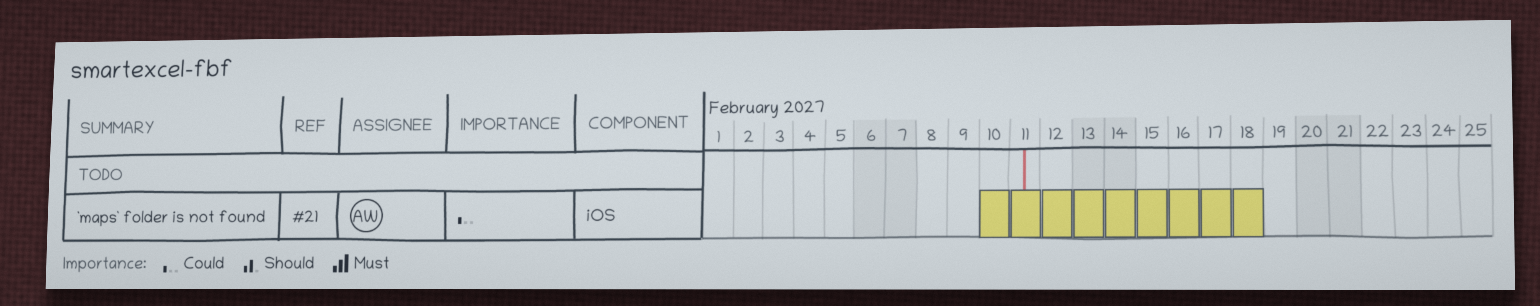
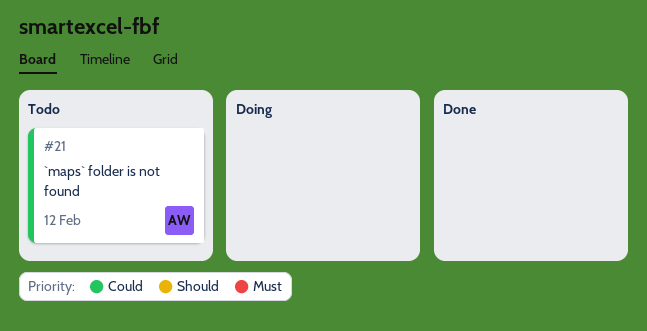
#21, due: Feb 18 -> Feb 12

